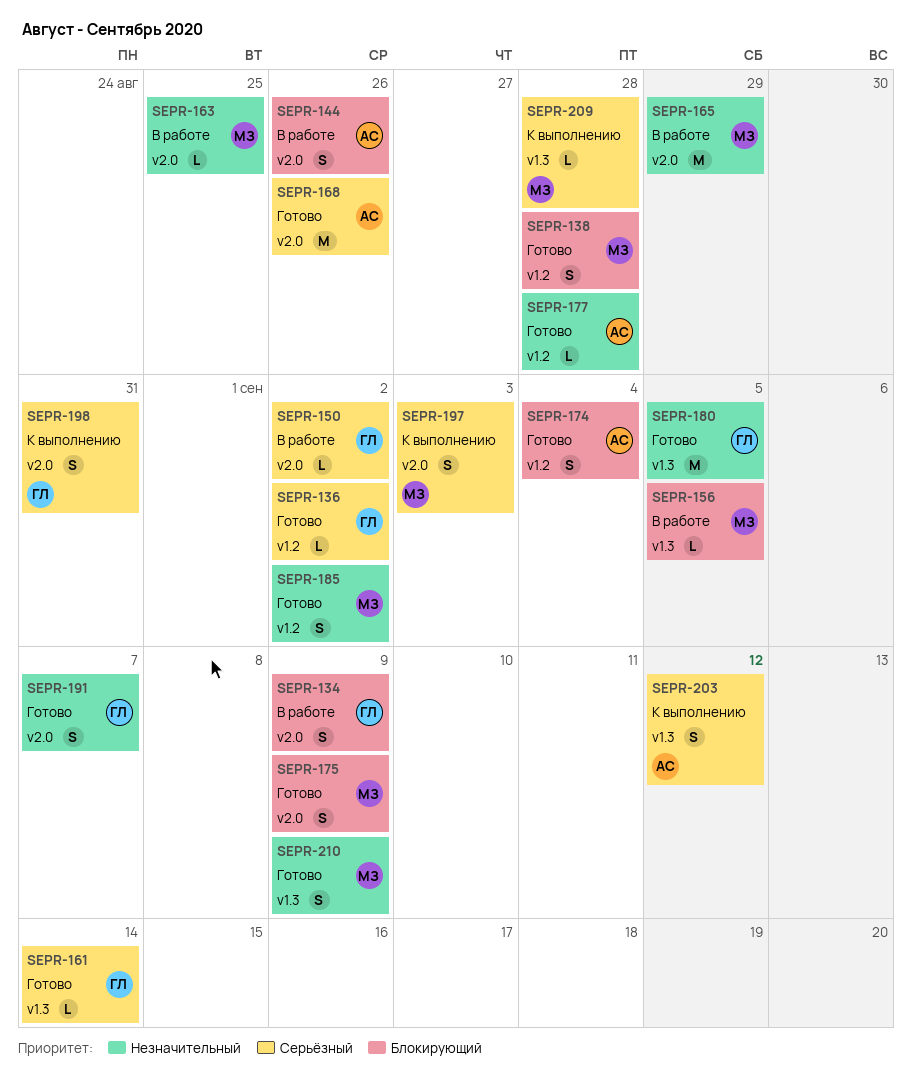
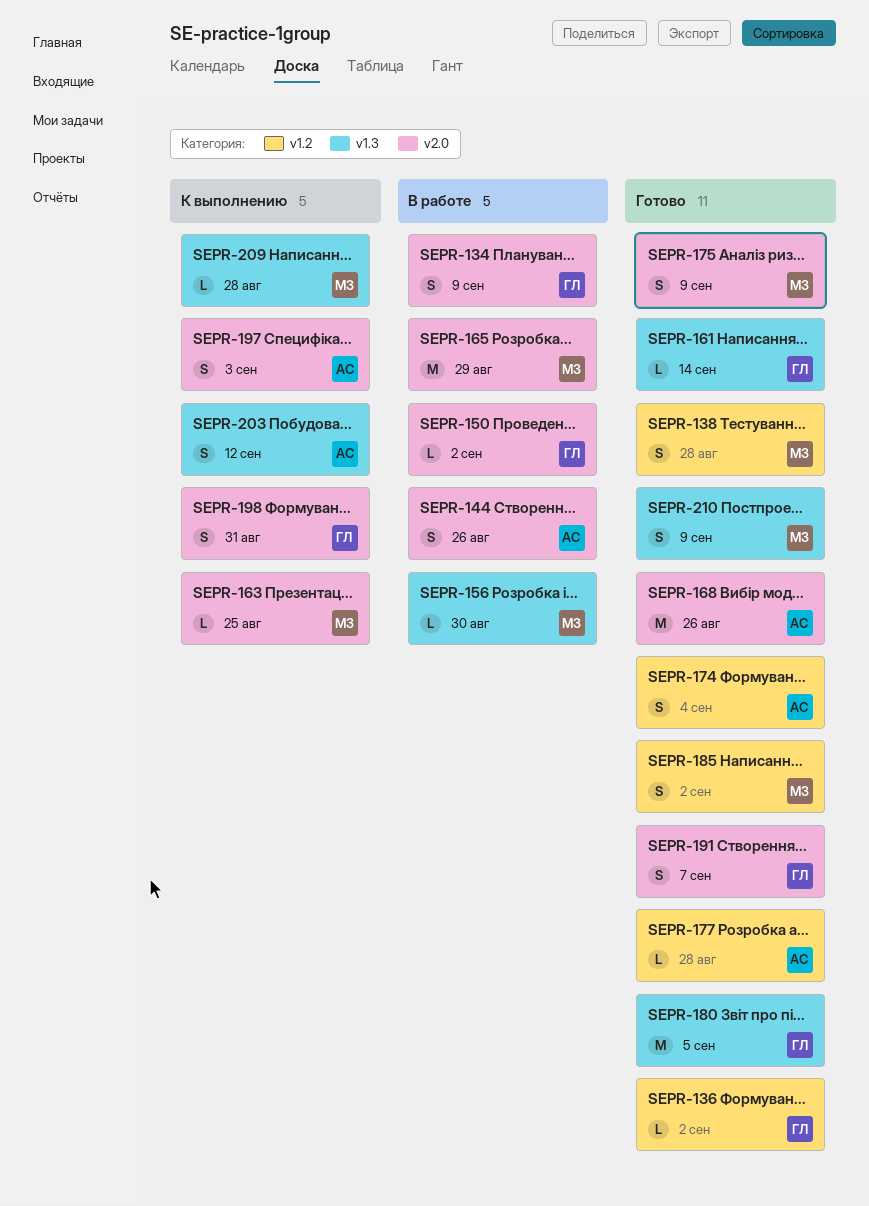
SEPR-156, due: Sep 5 -> Aug 30
SEPR-163, status: В работе -> К выполнению
SEPR-197, owner: МЗ -> АС

